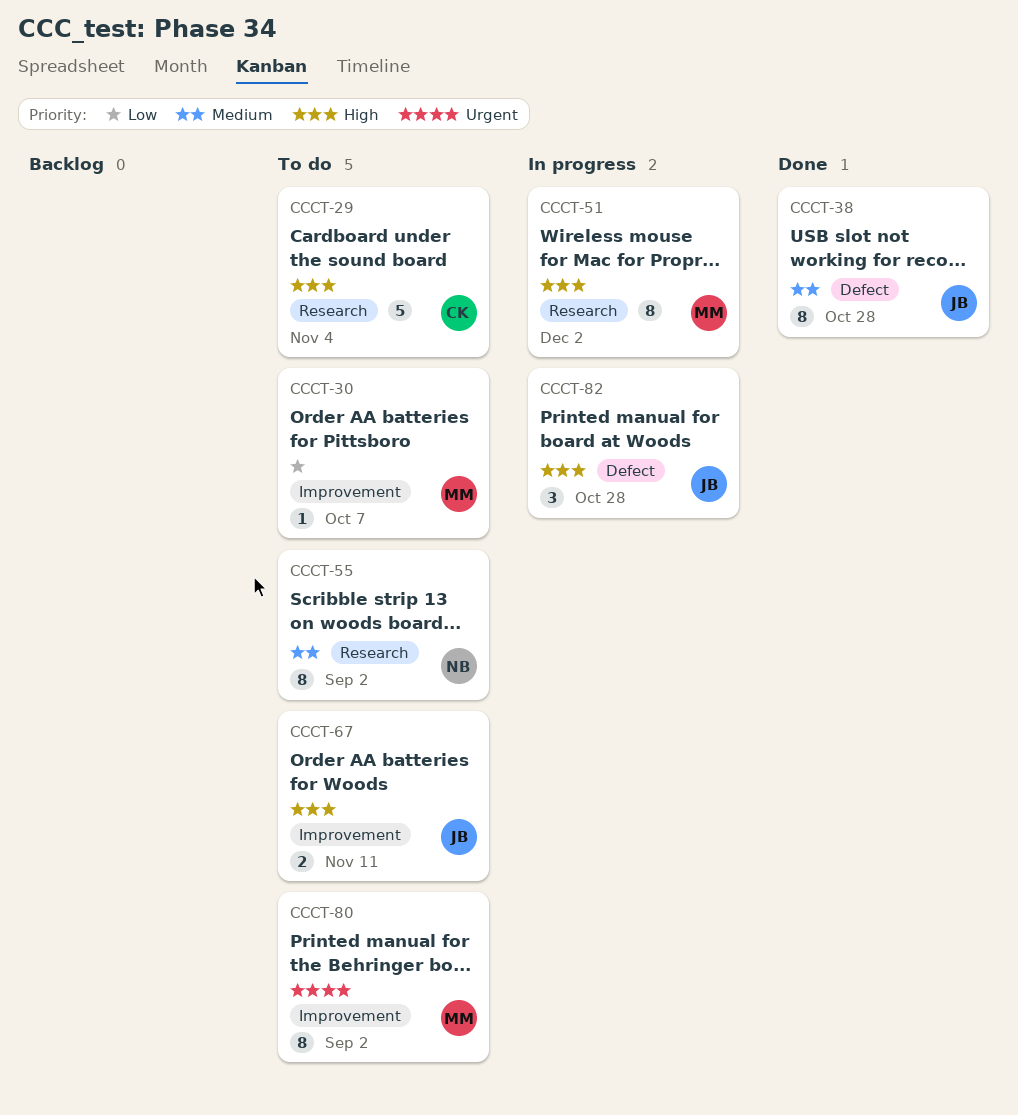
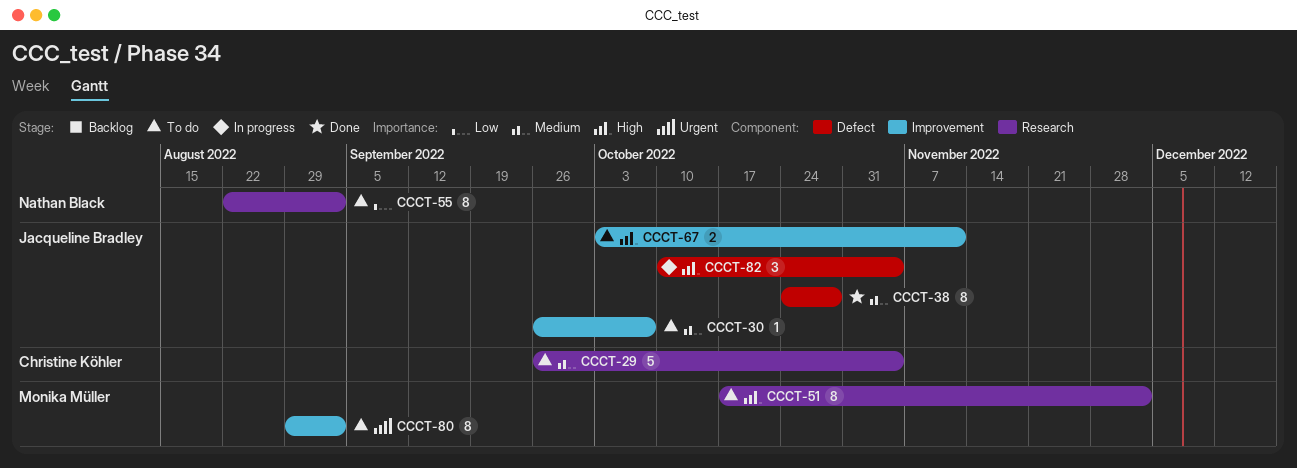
CCCT-29, priority: High -> Medium
CCCT-30, owner: Monika Müller -> Jacqueline Bradley
CCCT-30, priority: Low -> Medium
CCCT-51, status: In progress -> To do
CCCT-55, priority: Medium -> Low
CCCT-82, due: Oct 28 -> Nov 4

